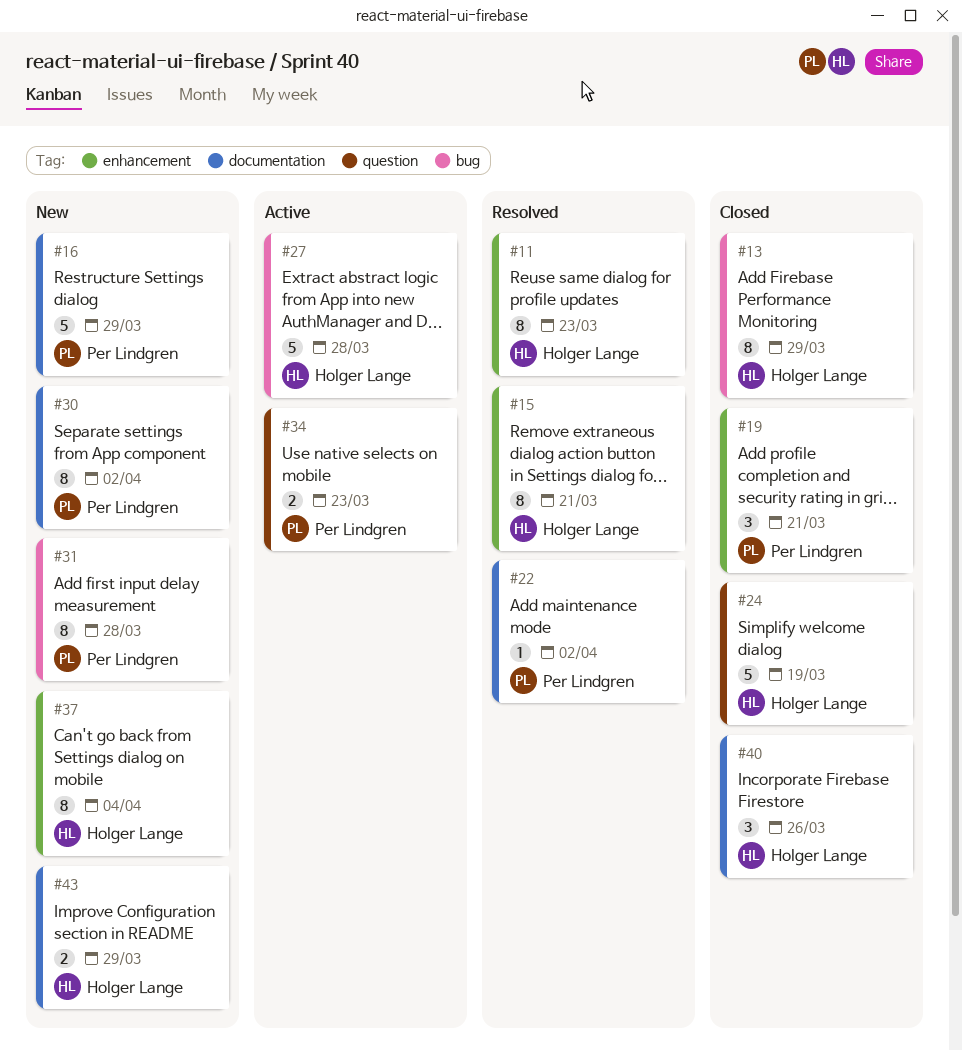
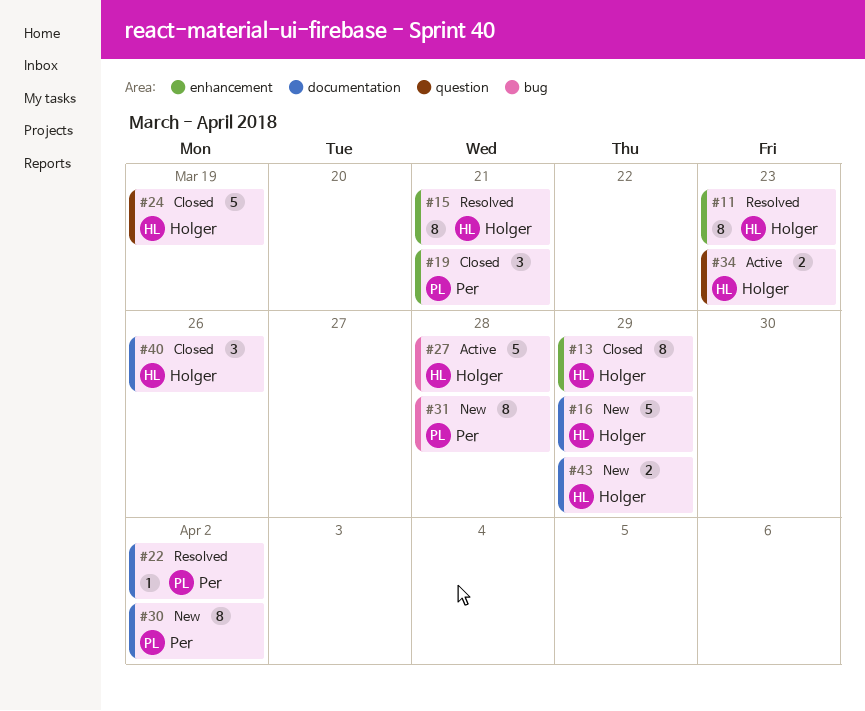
#13, label: bug -> enhancement
#16, owner: Per Lindgren -> Holger Lange
#34, owner: Per Lindgren -> Holger Lange
#37: present -> none

